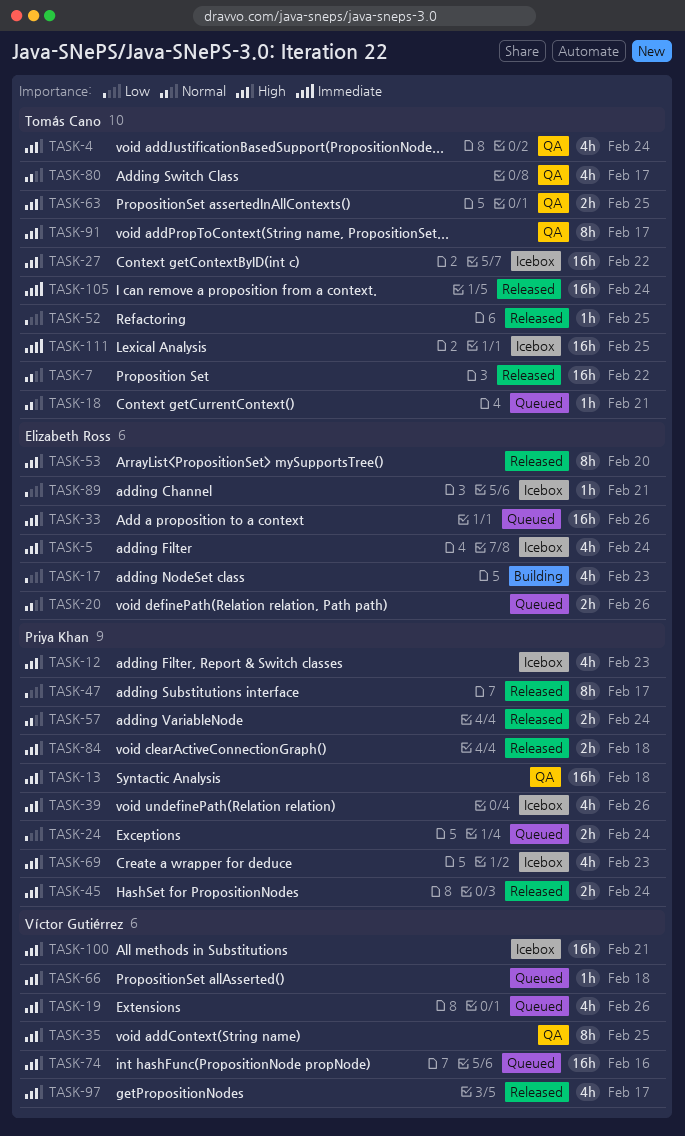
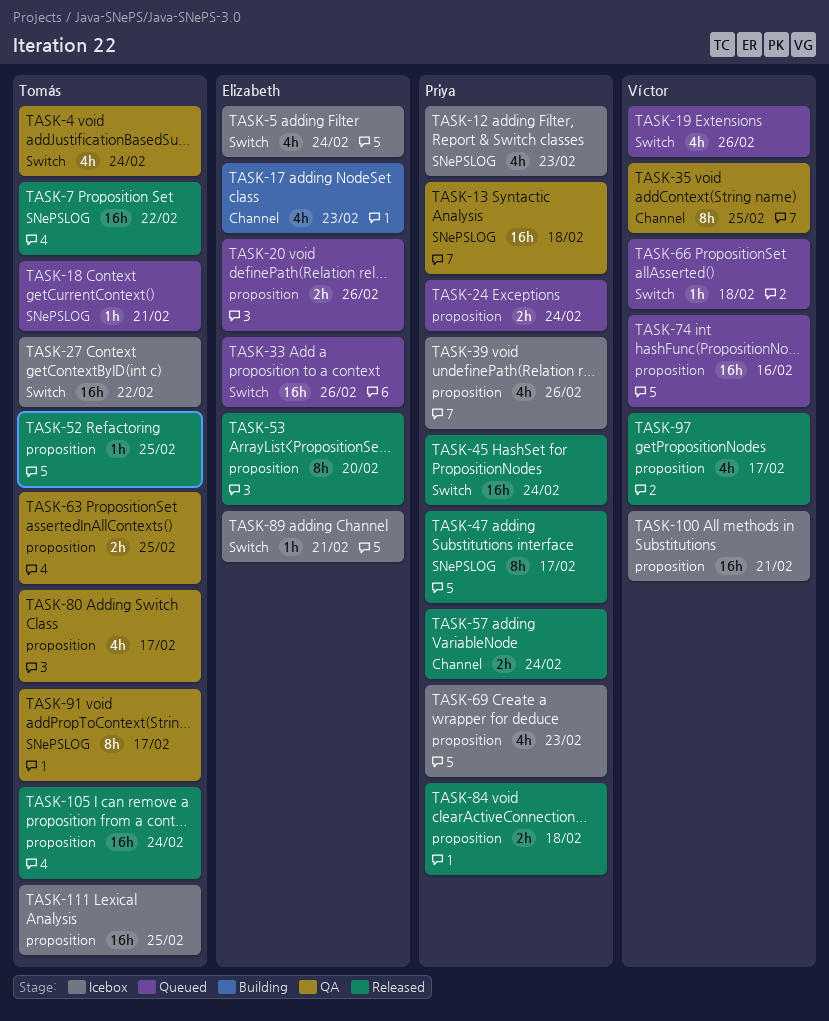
TASK-45, estimate: 2h -> 16h

